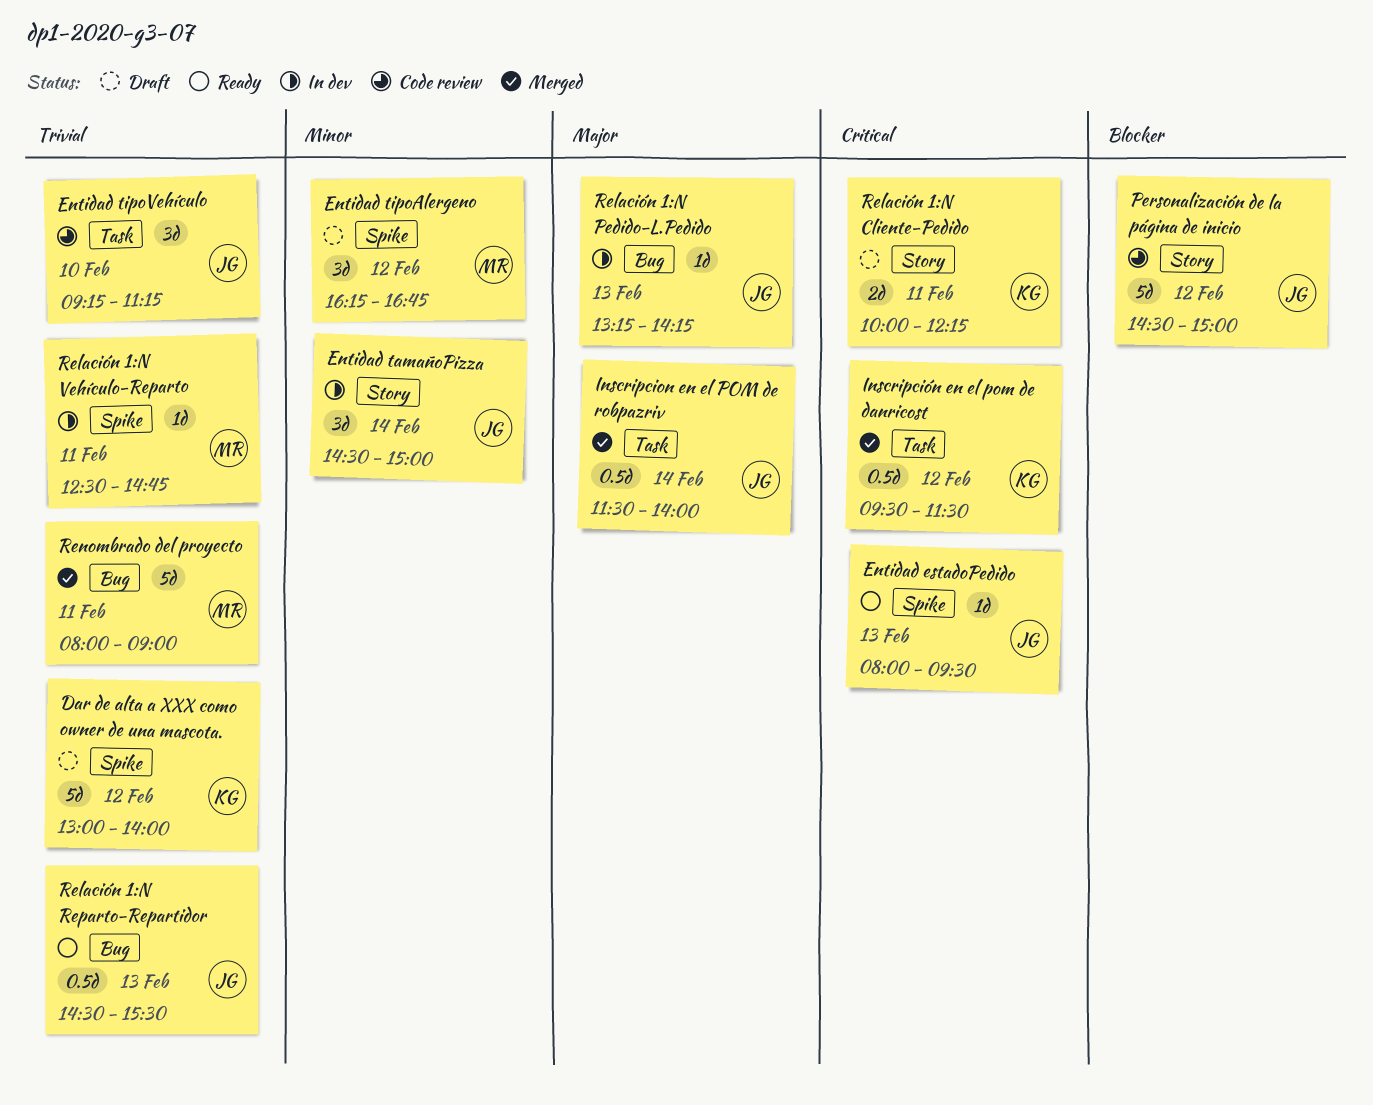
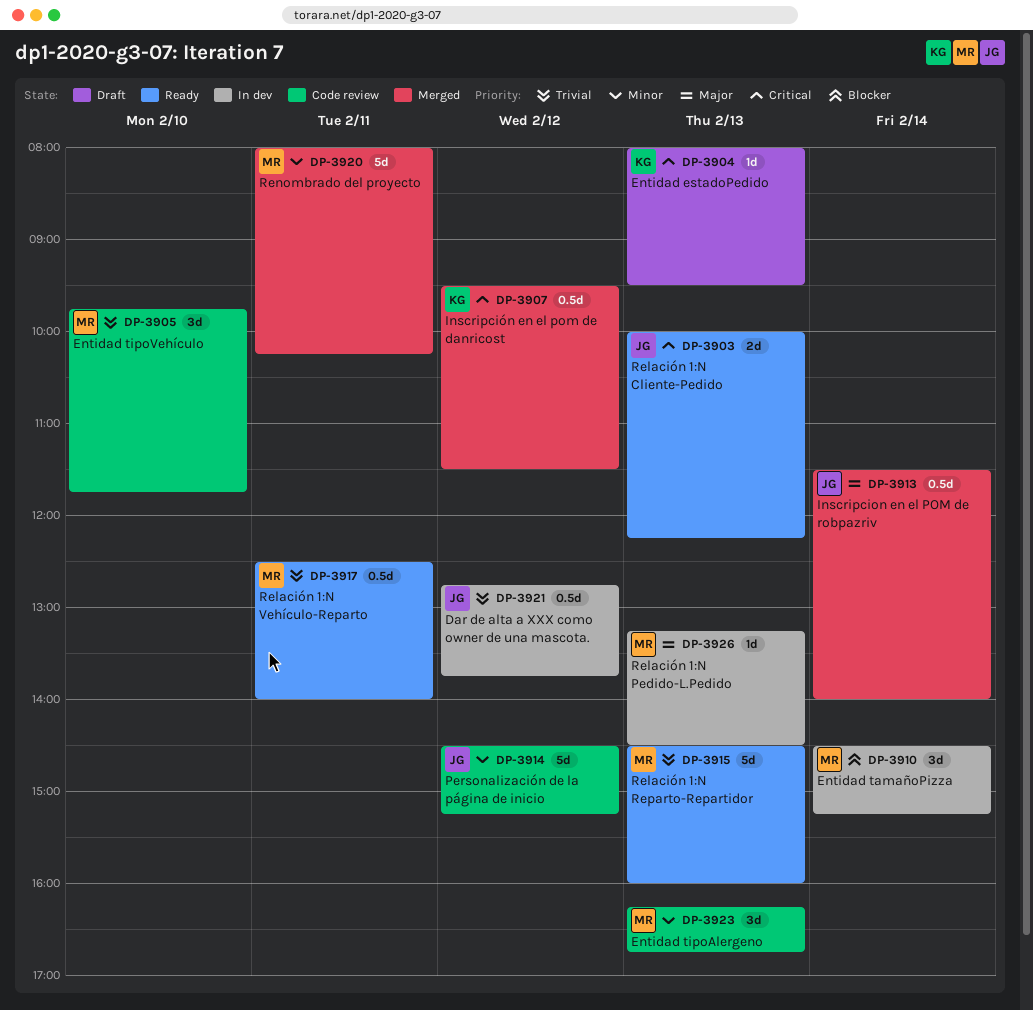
Dar de alta a XXX como owner de una mascota., status: Draft -> In dev
Dar de alta a XXX como owner de una mascota., owner: KG -> JG
Dar de alta a XXX como owner de una mascota., estimate: 5d -> 0.5d
Dar de alta a XXX como owner de una mascota., begins: 13:00 -> 12:45
Dar de alta a XXX como owner de una mascota., ends: 14:00 -> 13:45
Entidad estadoPedido, status: Ready -> Draft
Entidad estadoPedido, owner: JG -> KG
Entidad tamañoPizza, owner: JG -> MR
Entidad tamañoPizza, priority: Minor -> Blocker
Entidad tamañoPizza, ends: 15:00 -> 15:15
Entidad tipoAlergeno, status: Draft -> Code review
Entidad tipoAlergeno, day: Feb 12 -> Feb 13
Entidad tipoVehículo, owner: JG -> MR
Entidad tipoVehículo, begins: 09:15 -> 09:45
Entidad tipoVehículo, ends: 11:15 -> 11:45
Personalización de la página de inicio, priority: Blocker -> Minor
Personalización de la página de inicio, ends: 15:00 -> 15:15
Relación 1:N Cliente-Pedido, status: Draft -> Ready
Relación 1:N Cliente-Pedido, owner: KG -> JG
Relación 1:N Cliente-Pedido, day: Feb 11 -> Feb 13
Relación 1:N Pedido-L.Pedido, owner: JG -> MR
Relación 1:N Pedido-L.Pedido, ends: 14:15 -> 14:30
Relación 1:N Reparto-Repartidor, owner: JG -> MR
Relación 1:N Reparto-Repartidor, estimate: 0.5d -> 5d
Relación 1:N Reparto-Repartidor, ends: 15:30 -> 16:00
Relación 1:N Vehículo-Reparto, status: In dev -> Ready
Relación 1:N Vehículo-Reparto, estimate: 1d -> 0.5d
Relación 1:N Vehículo-Reparto, ends: 14:45 -> 14:00
Renombrado del proyecto, priority: Trivial -> Minor
Renombrado del proyecto, ends: 09:00 -> 10:15

